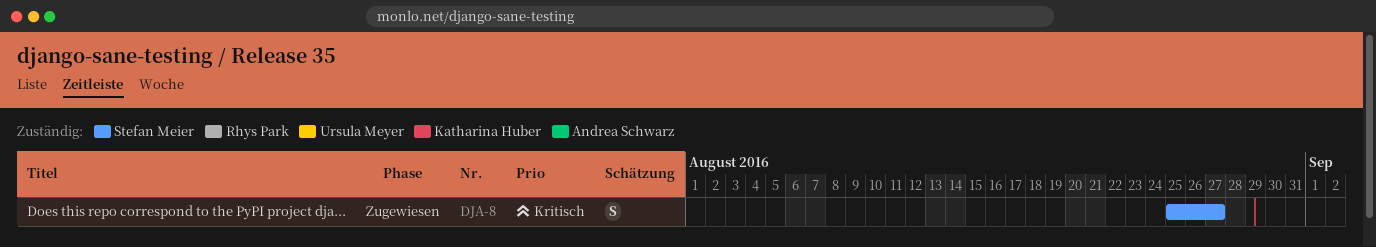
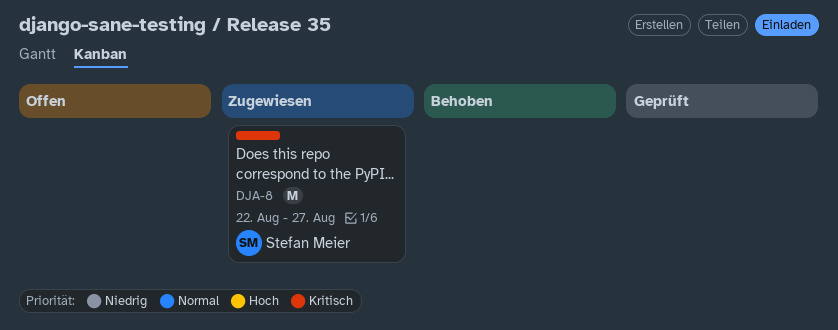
DJA-8, estimate: S -> M
DJA-8, start: Aug 25 -> Aug 22

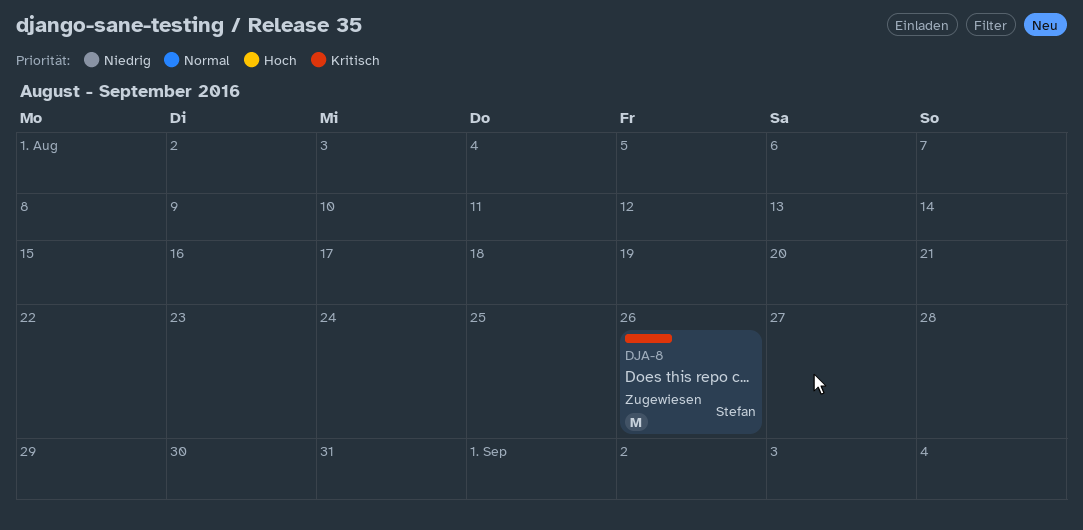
DJA-8, due: Aug 27 -> Aug 26

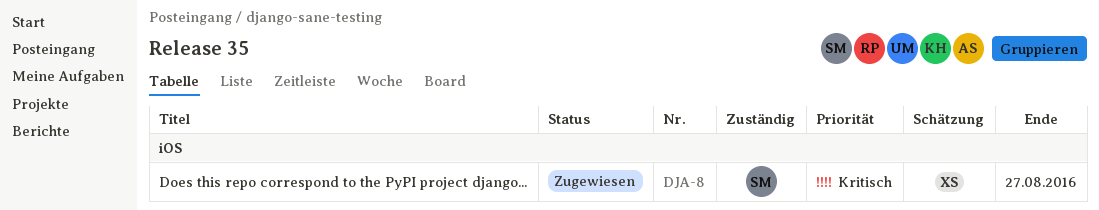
DJA-8, estimate: M -> XS
DJA-8, due: Aug 26 -> Aug 27

